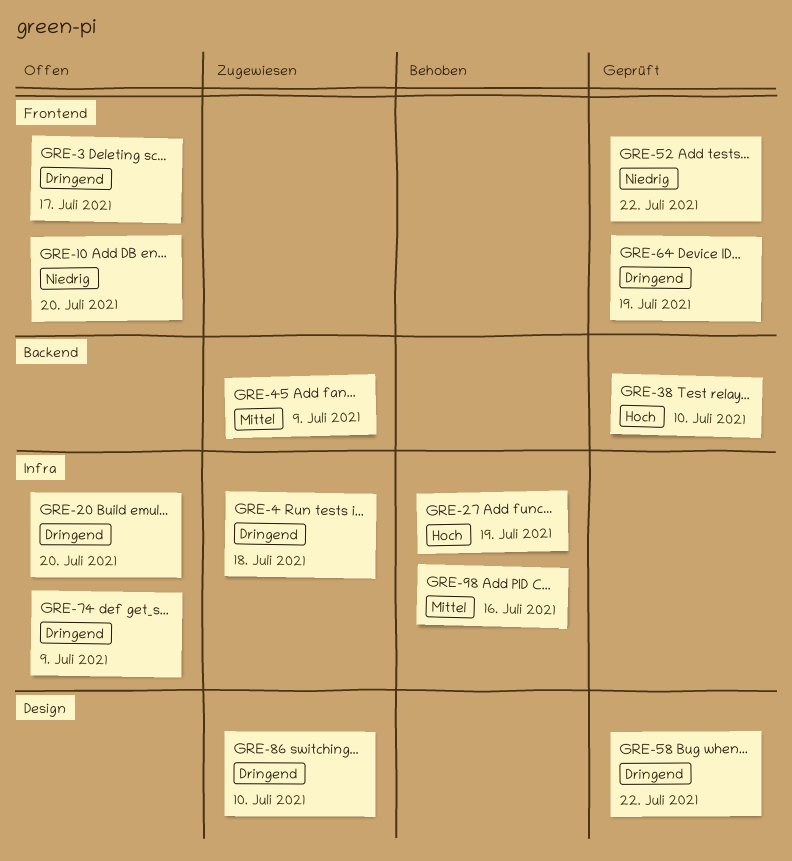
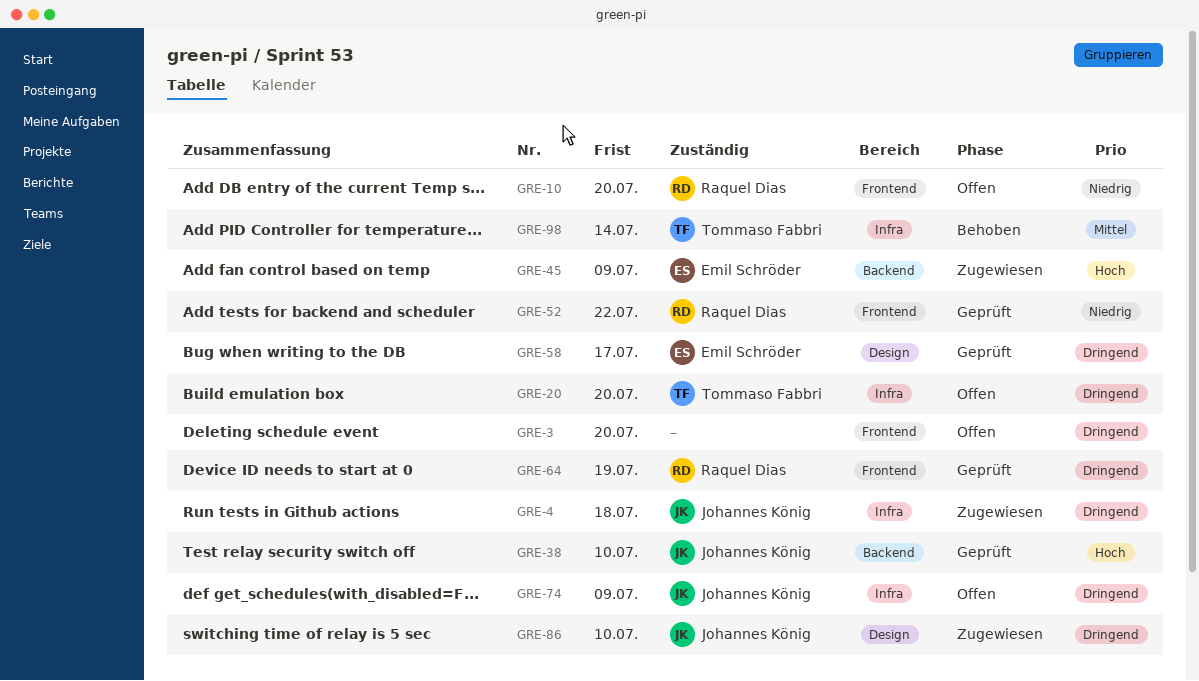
GRE-3, due: Jul 17 -> Jul 20
GRE-27: present -> none
GRE-45, priority: Mittel -> Hoch
GRE-58, due: Jul 22 -> Jul 17
GRE-98, due: Jul 16 -> Jul 14

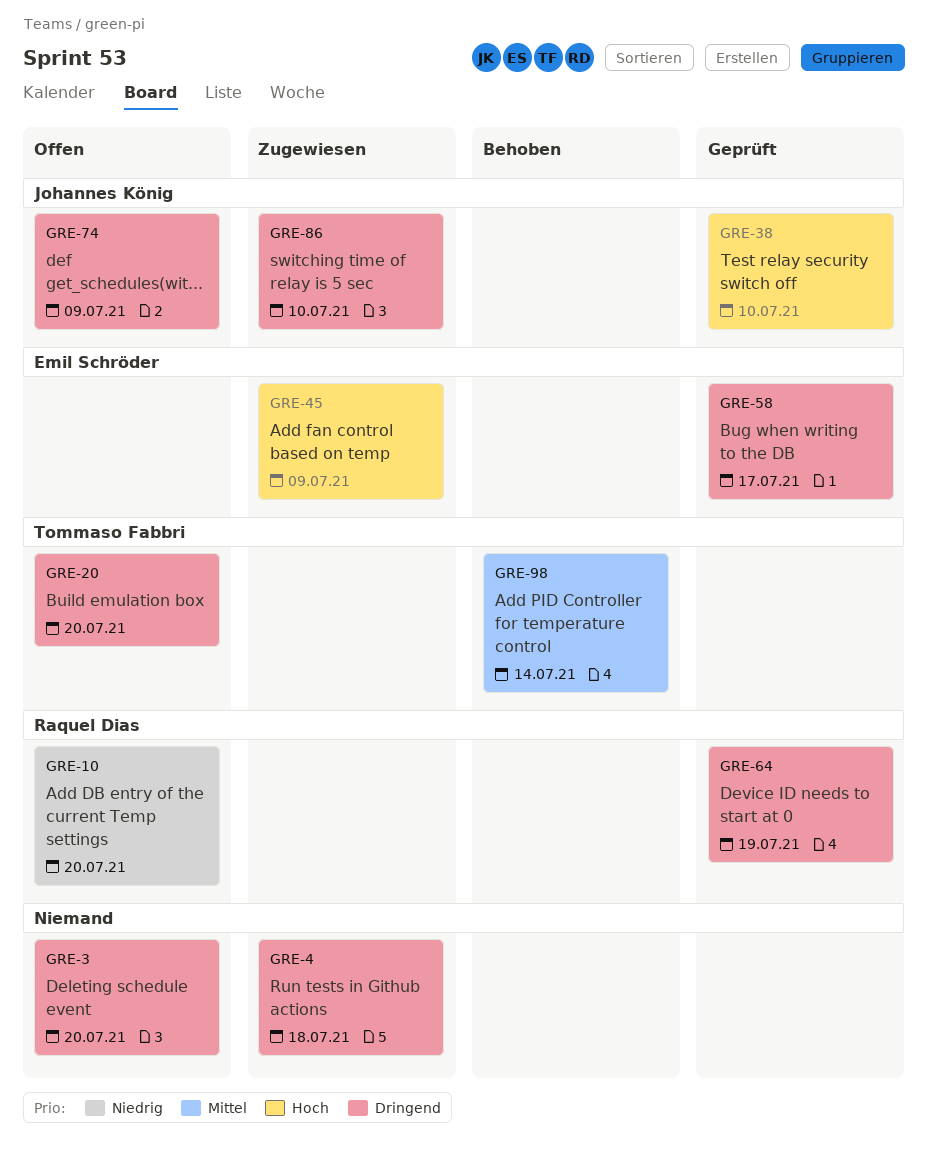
GRE-4, owner: Johannes König -> none
GRE-52: present -> none

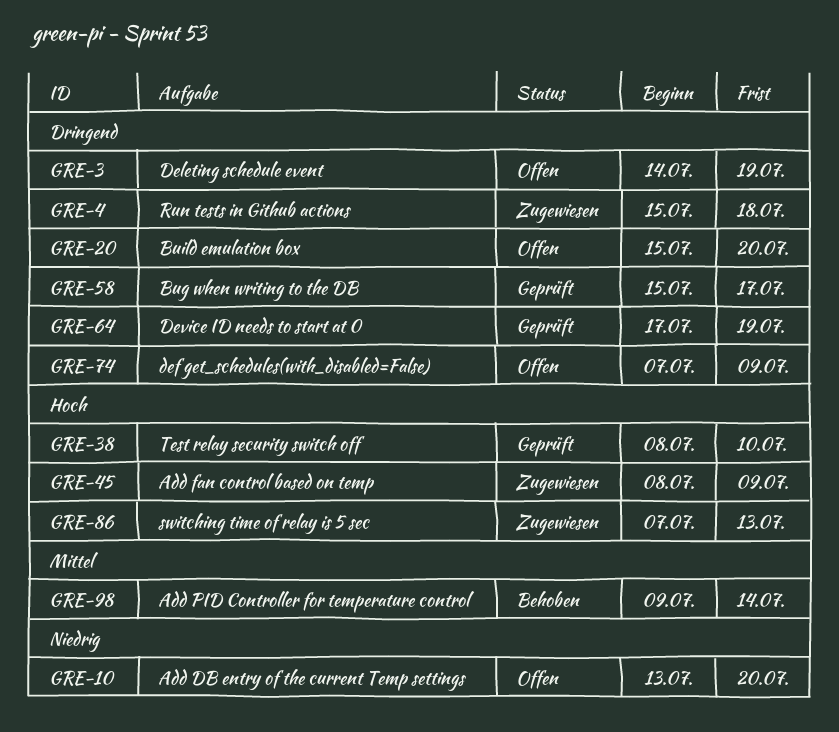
GRE-3, due: Jul 20 -> Jul 19
GRE-86, priority: Dringend -> Hoch
GRE-86, due: Jul 10 -> Jul 13

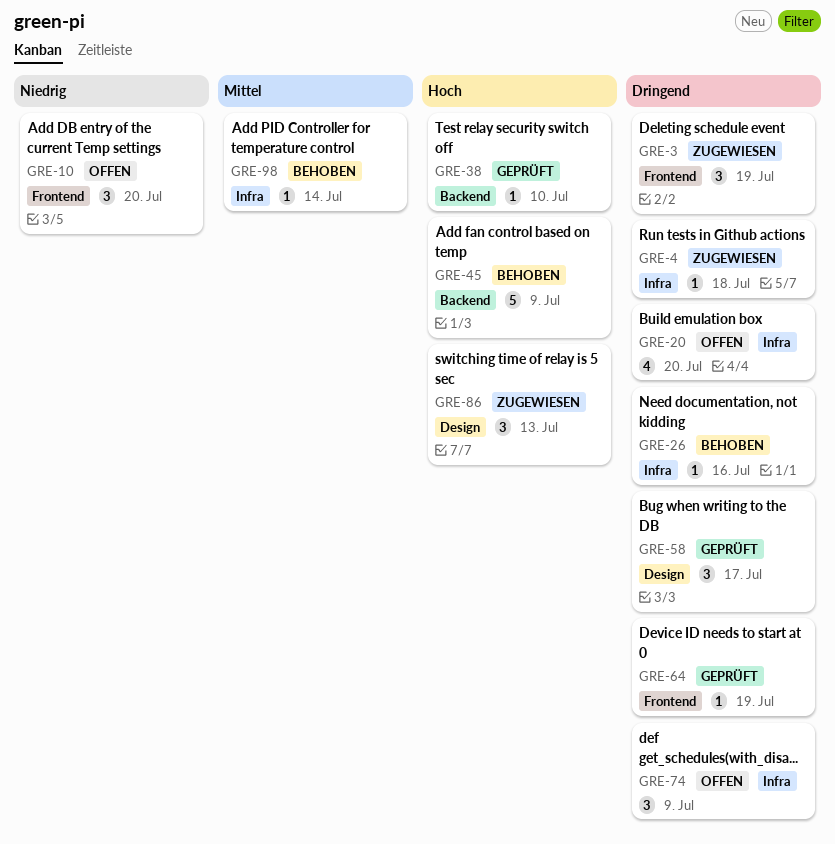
GRE-3, status: Offen -> Zugewiesen
GRE-26: none -> present
GRE-45, status: Zugewiesen -> Behoben

